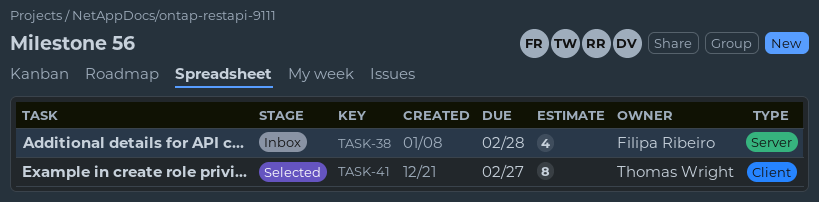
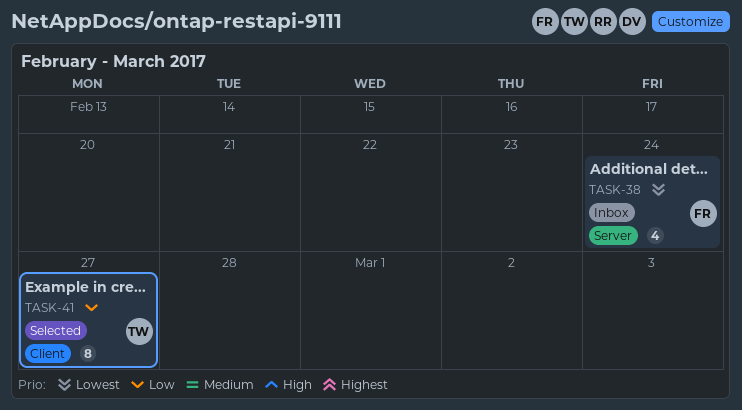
TASK-38, due: Feb 28 -> Feb 24

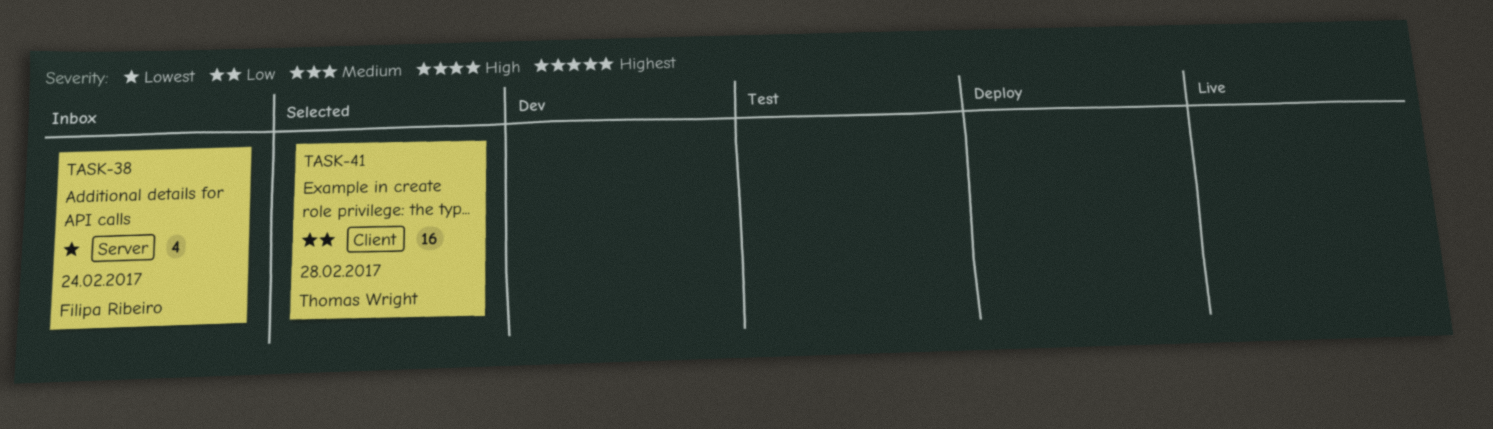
TASK-41, estimate: 8 -> 16
TASK-41, due: Feb 27 -> Feb 28

